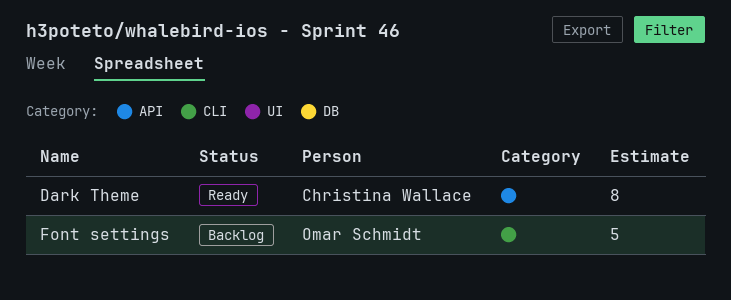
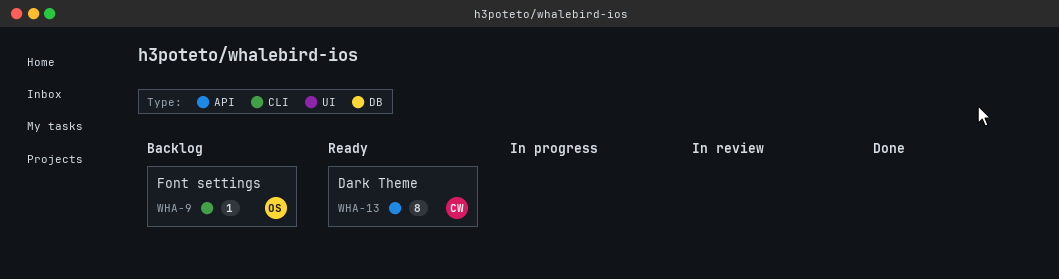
Font settings, estimate: 5 -> 1

